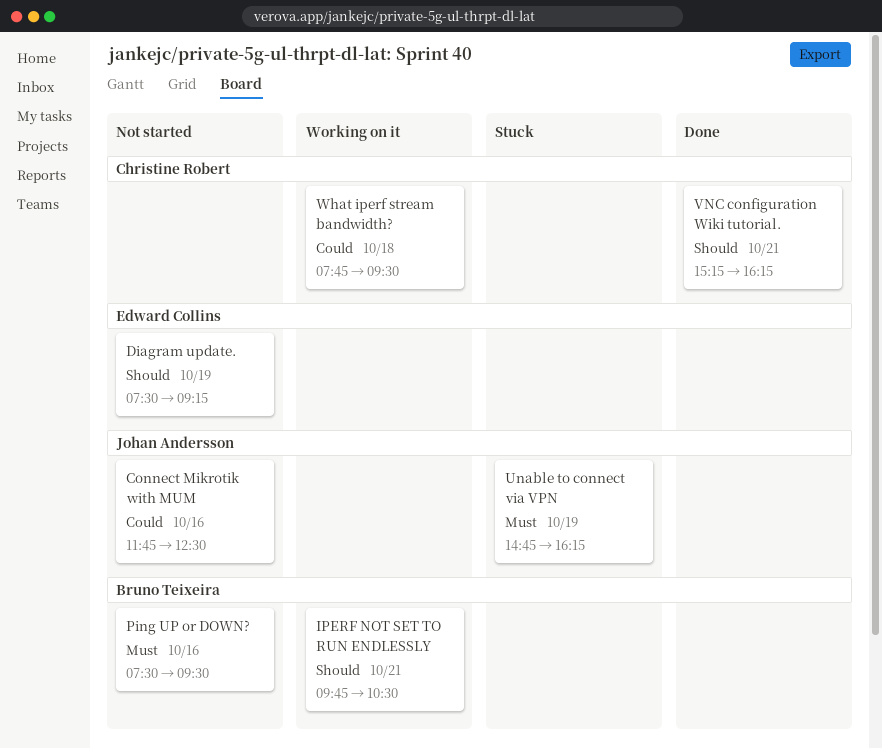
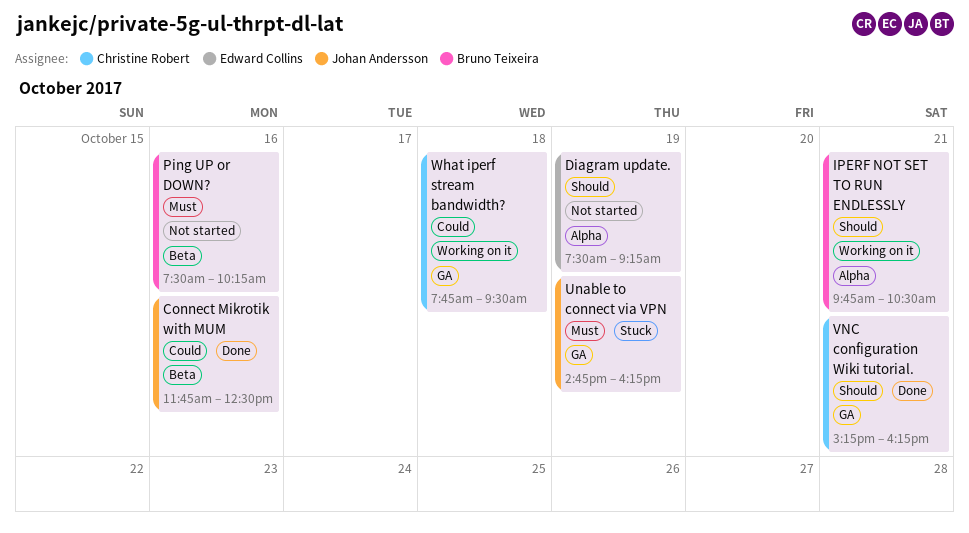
Connect Mikrotik with MUM, status: Not started -> Done
Ping UP or DOWN?, ends: 09:30 -> 10:15

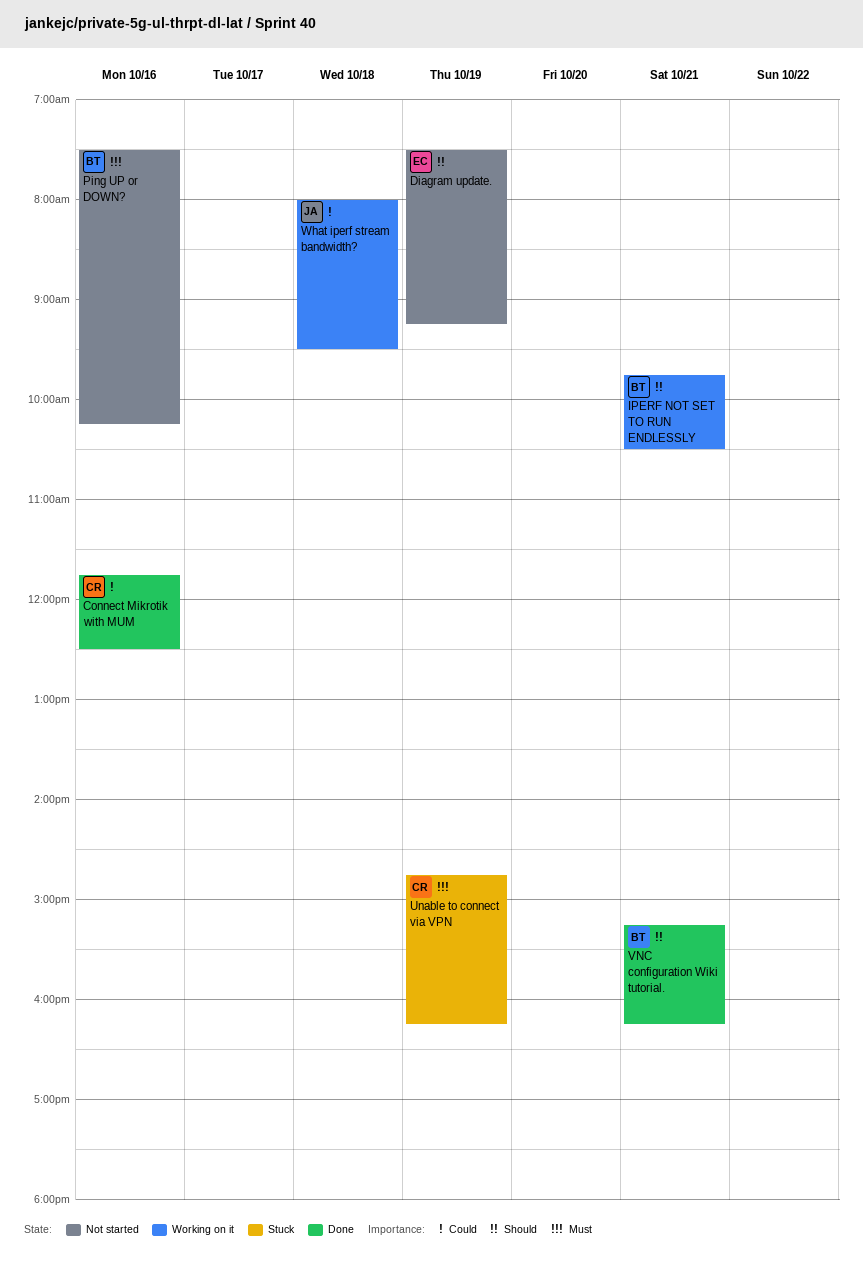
Connect Mikrotik with MUM, owner: Johan Andersson -> Christine Robert
Unable to connect via VPN, owner: Johan Andersson -> Christine Robert
VNC configuration Wiki tutorial., owner: Christine Robert -> Bruno Teixeira
What iperf stream bandwidth?, owner: Christine Robert -> Johan Andersson
What iperf stream bandwidth?, begins: 07:45 -> 08:00

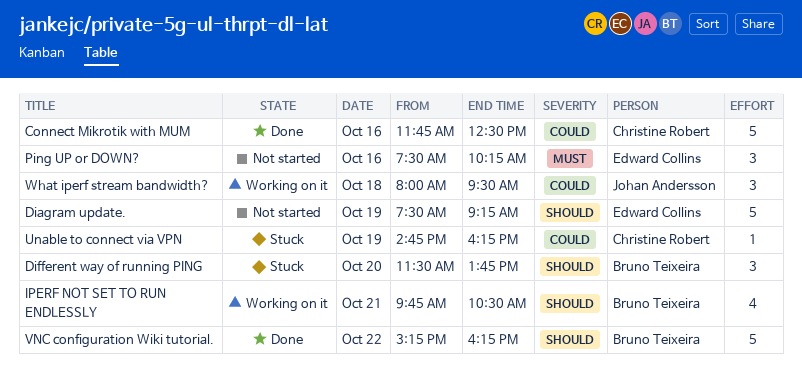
Different way of running PING: none -> present
Ping UP or DOWN?, owner: Bruno Teixeira -> Edward Collins
Unable to connect via VPN, priority: Must -> Could
VNC configuration Wiki tutorial., day: Oct 21 -> Oct 22

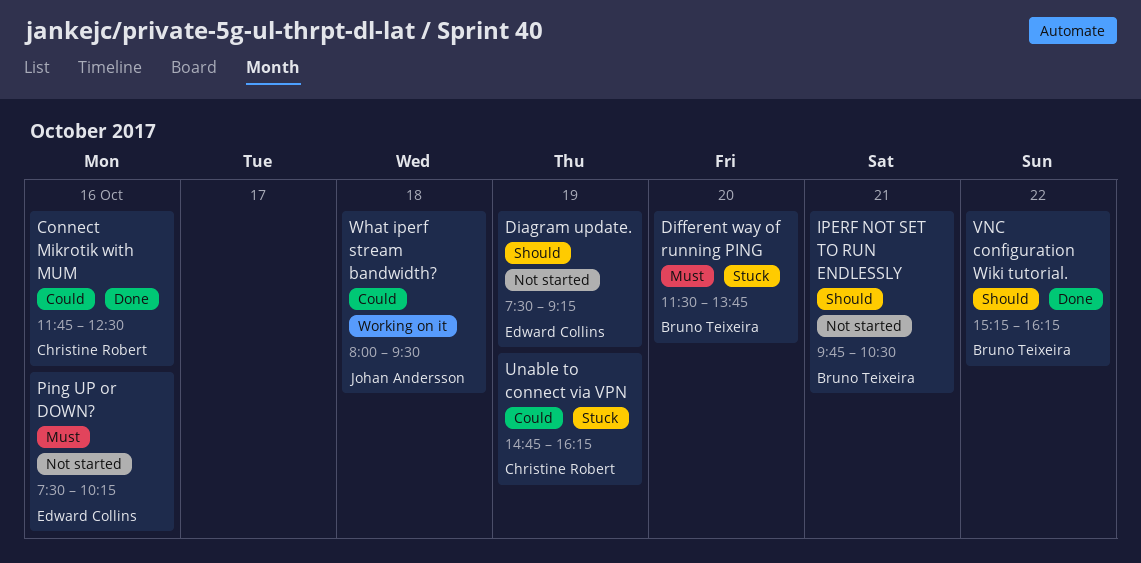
Different way of running PING, priority: Should -> Must
IPERF NOT SET TO RUN ENDLESSLY, status: Working on it -> Not started

